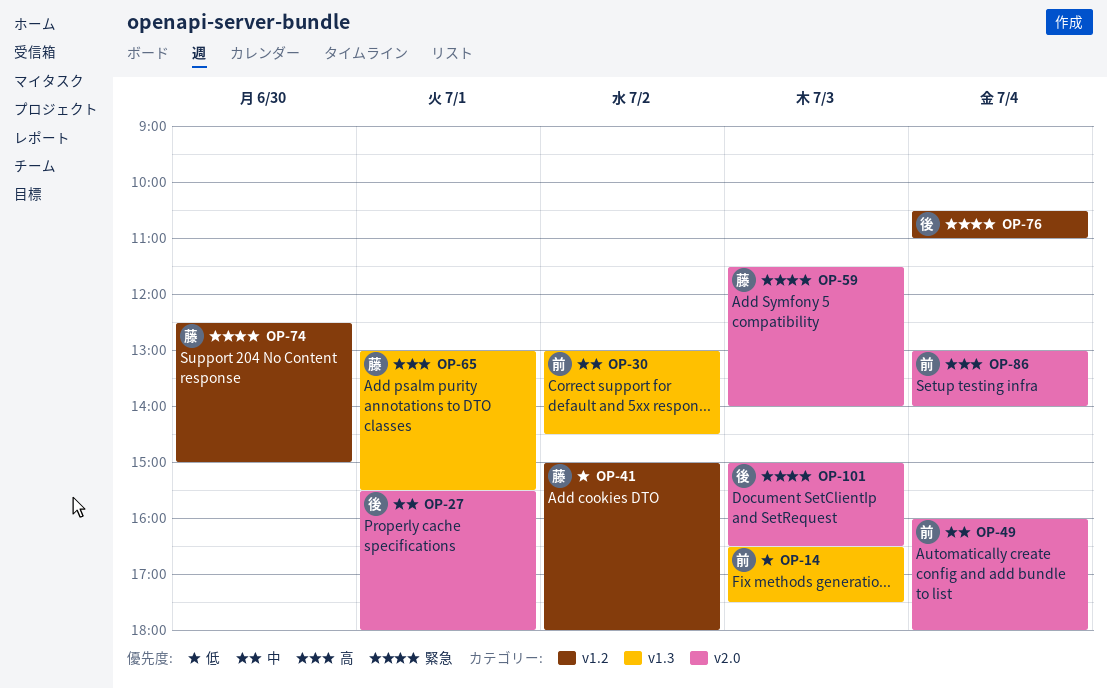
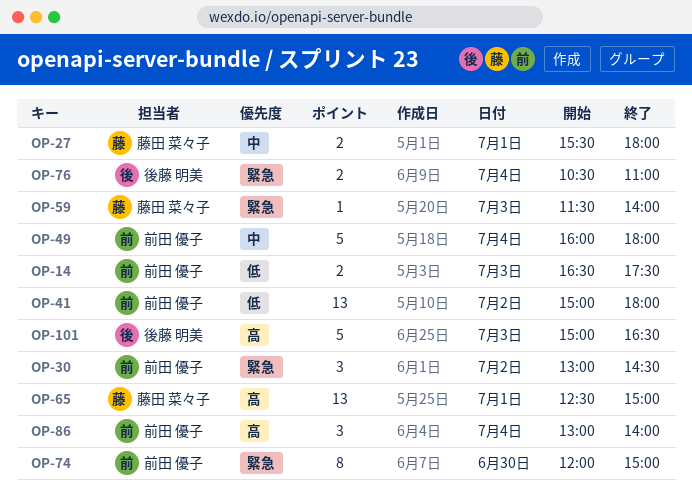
OP-27, owner: 後藤 明美 -> 藤田 菜々子
OP-30, priority: 中 -> 緊急
OP-41, owner: 藤田 菜々子 -> 前田 優子
OP-65, begins: 13:00 -> 12:30
OP-65, ends: 15:30 -> 15:00
OP-74, owner: 藤田 菜々子 -> 前田 優子
OP-74, begins: 12:30 -> 12:00
OP-101, priority: 緊急 -> 高

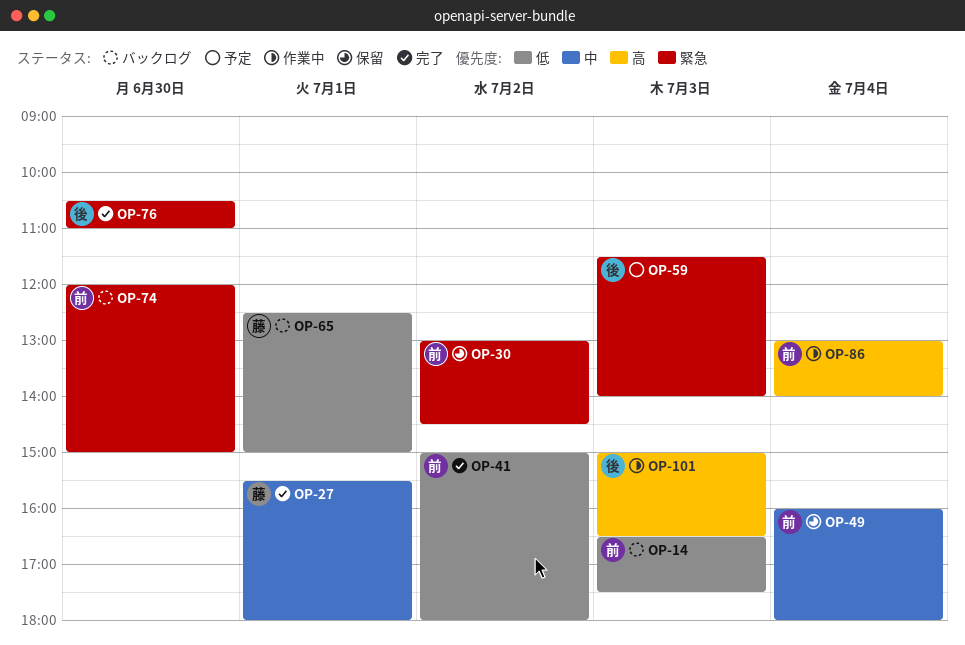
OP-59, owner: 藤田 菜々子 -> 後藤 明美
OP-65, priority: 高 -> 低
OP-76, day: Jul 4 -> Jun 30

